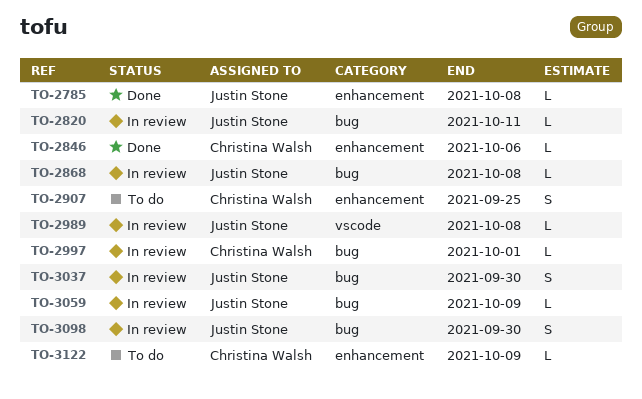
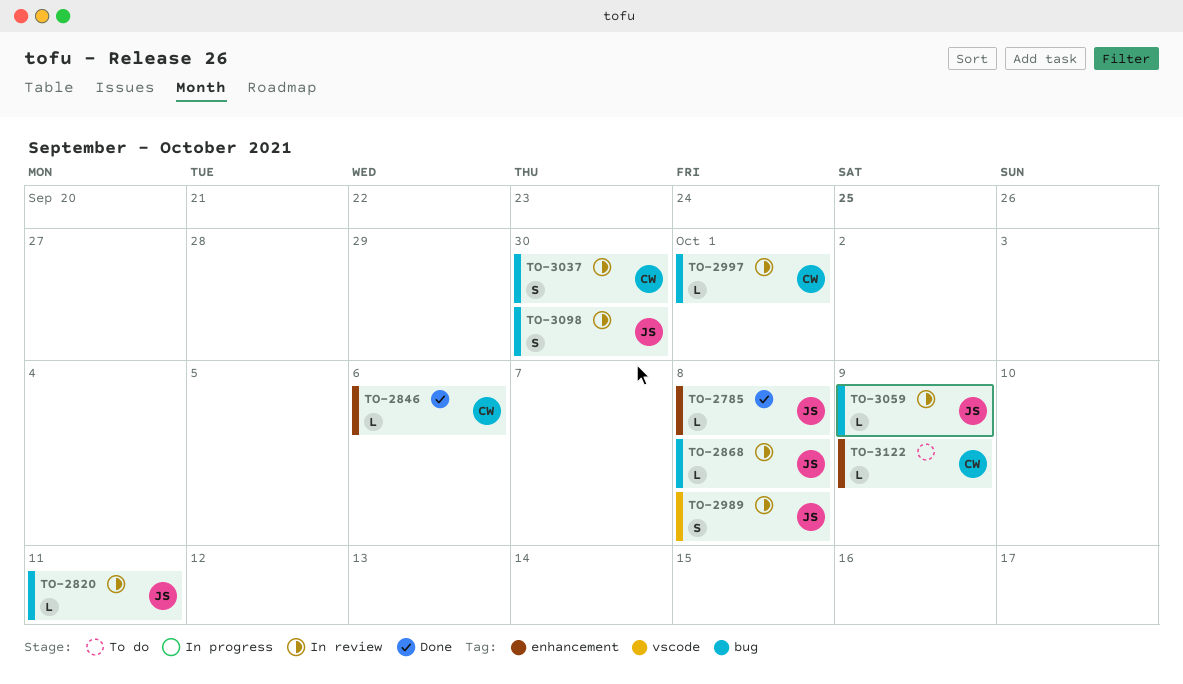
TO-2907: present -> none
TO-2989, estimate: L -> S
TO-3037, owner: Justin Stone -> Christina Walsh

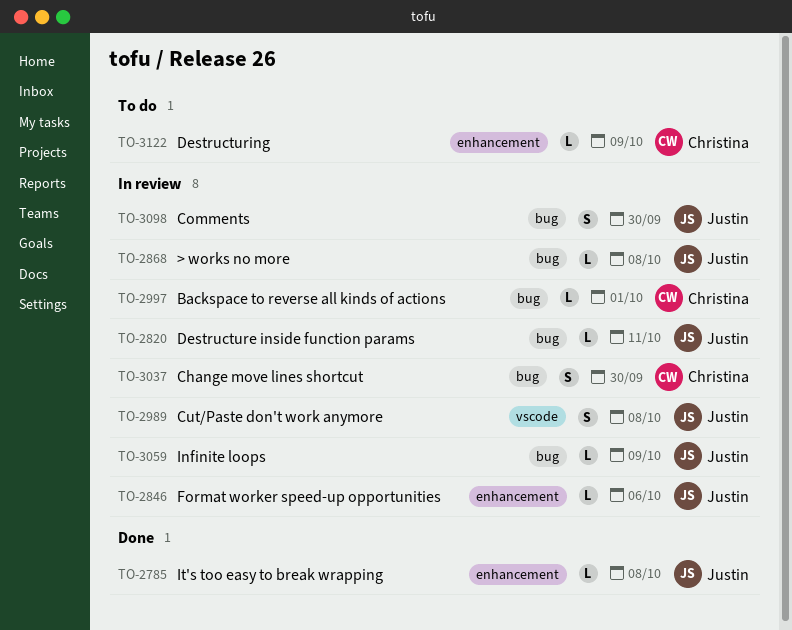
TO-2846, status: Done -> In review
TO-2846, owner: Christina -> Justin

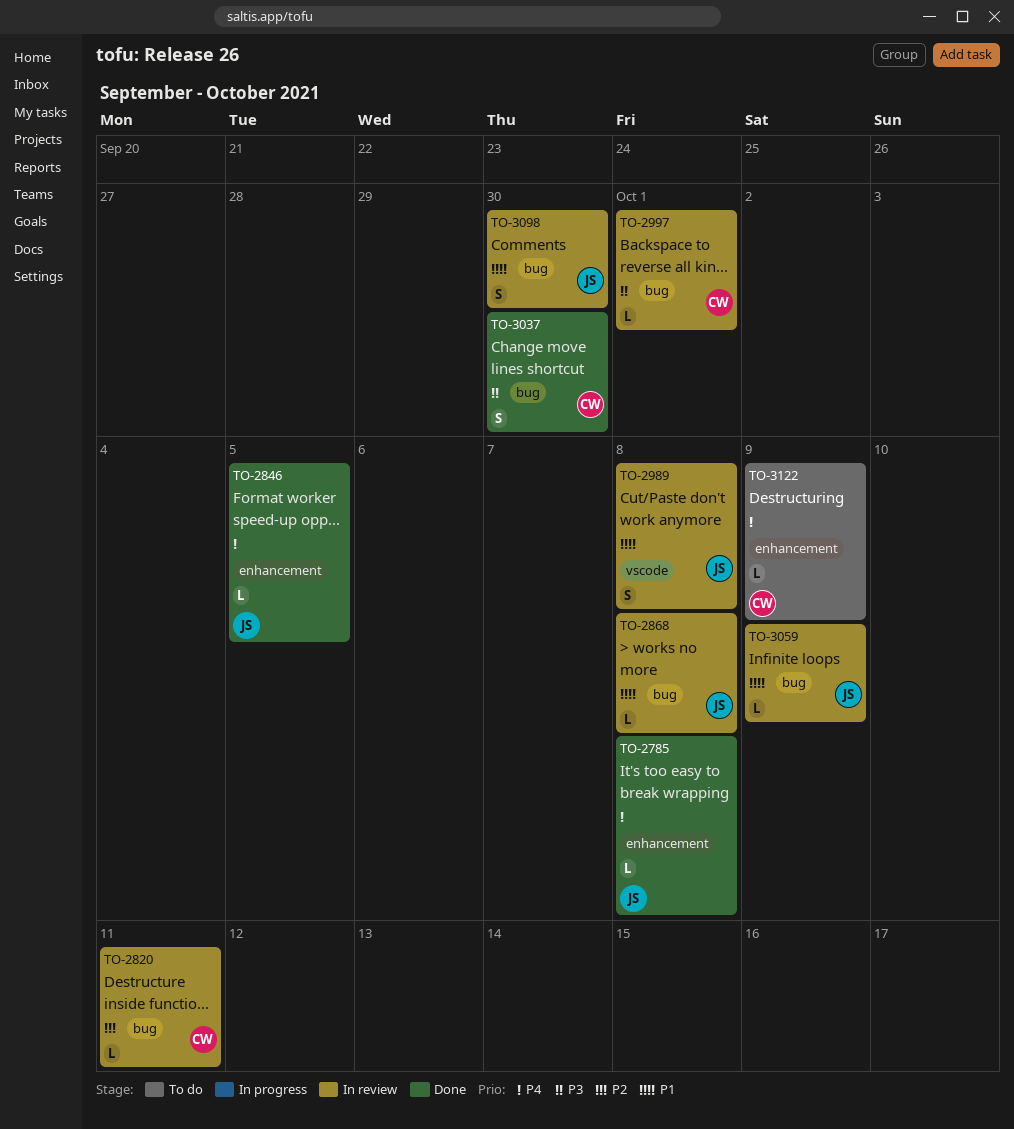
TO-2820, owner: Justin -> Christina
TO-2846, status: In review -> Done
TO-2846, due: Oct 6 -> Oct 5
TO-3037, status: In review -> Done

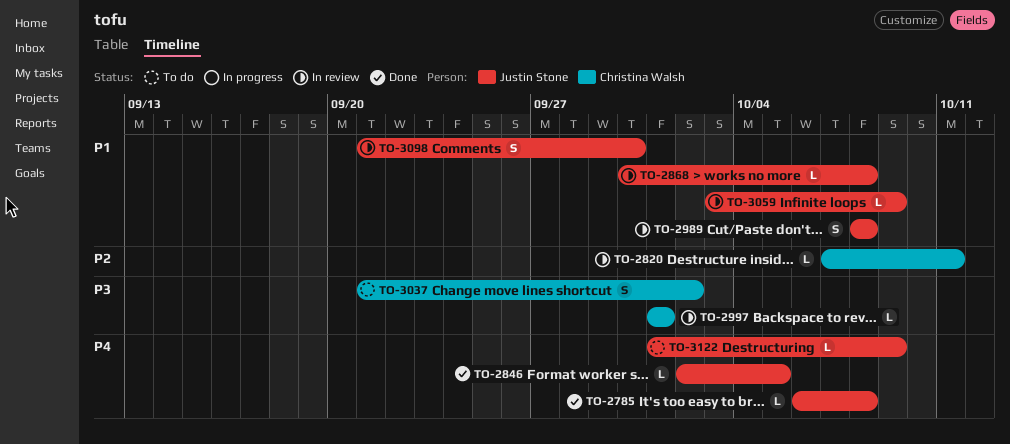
TO-3037, status: Done -> To do
TO-3037, due: Sep 30 -> Oct 2
TO-3122, owner: Christina Walsh -> Justin Stone

